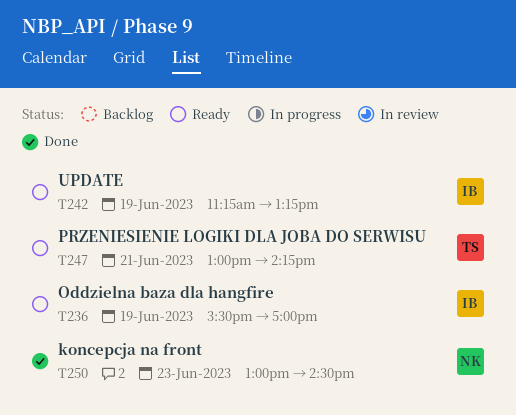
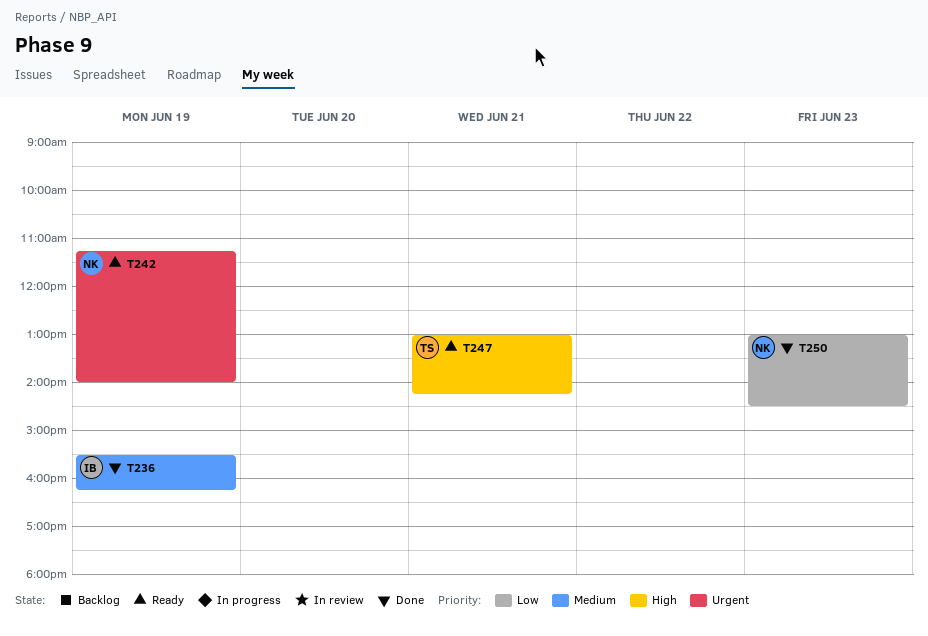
T236, status: Ready -> Done
T236, ends: 17:00 -> 16:15
T242, owner: IB -> NK
T242, ends: 13:15 -> 14:00

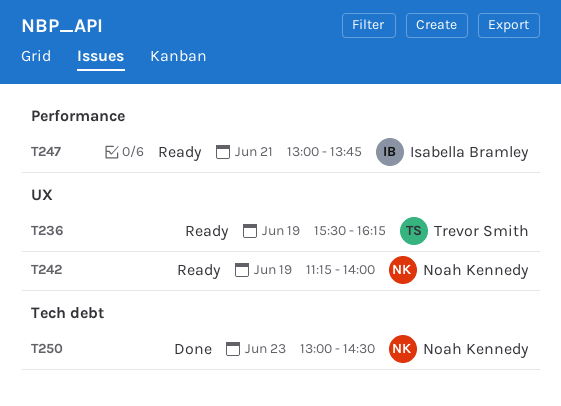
T236, status: Done -> Ready
T236, owner: Isabella Bramley -> Trevor Smith
T247, owner: Trevor Smith -> Isabella Bramley
T247, ends: 14:15 -> 13:45

